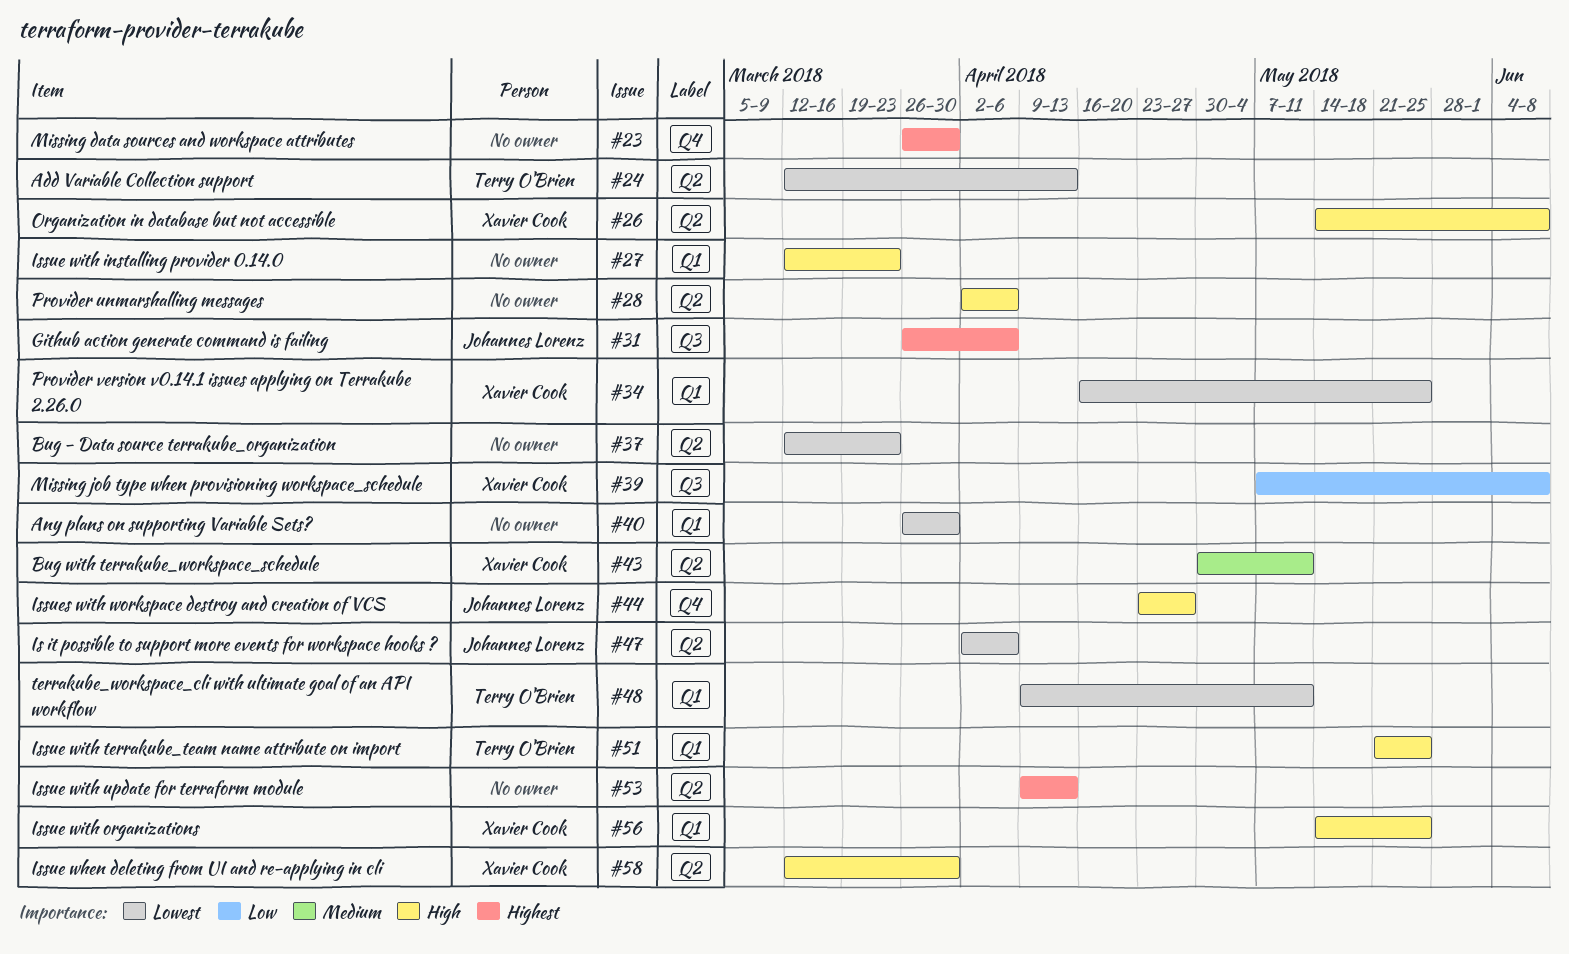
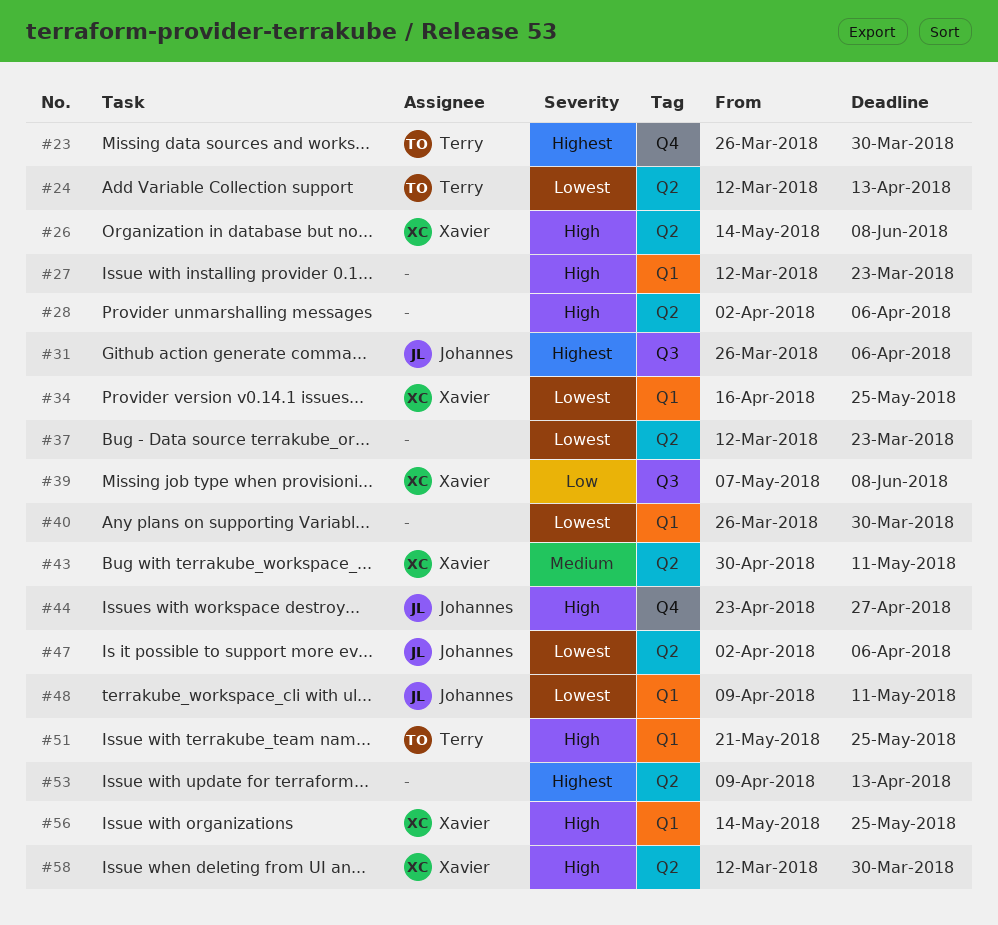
#23, owner: none -> Terry O'Brien
#48, owner: Terry O'Brien -> Johannes Lorenz

